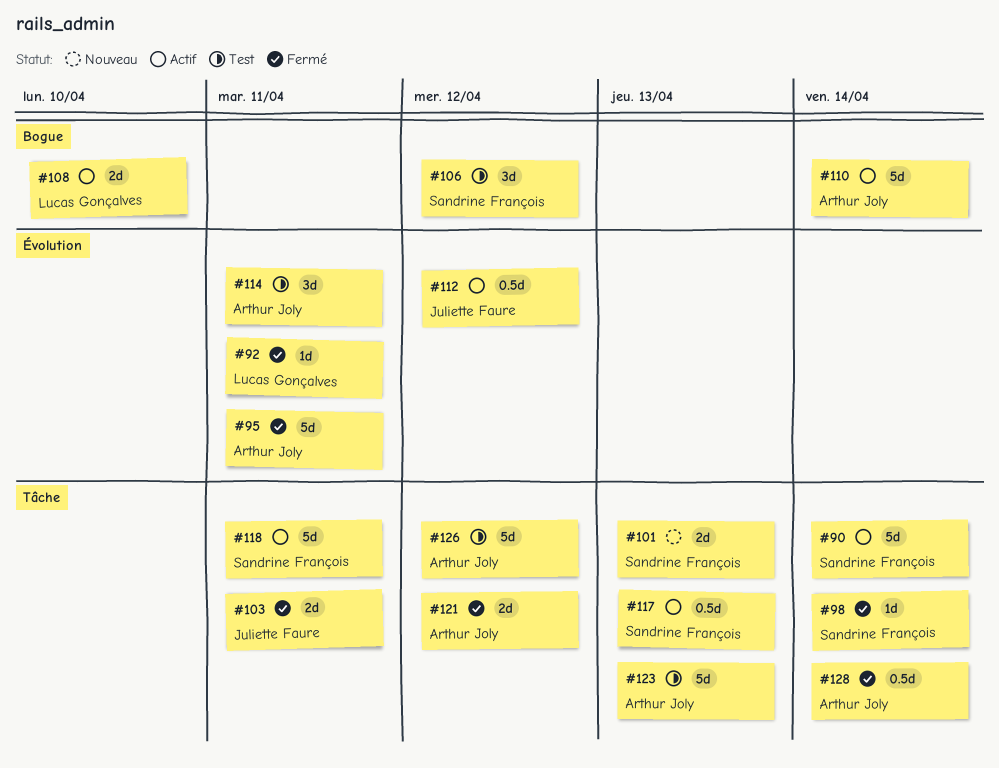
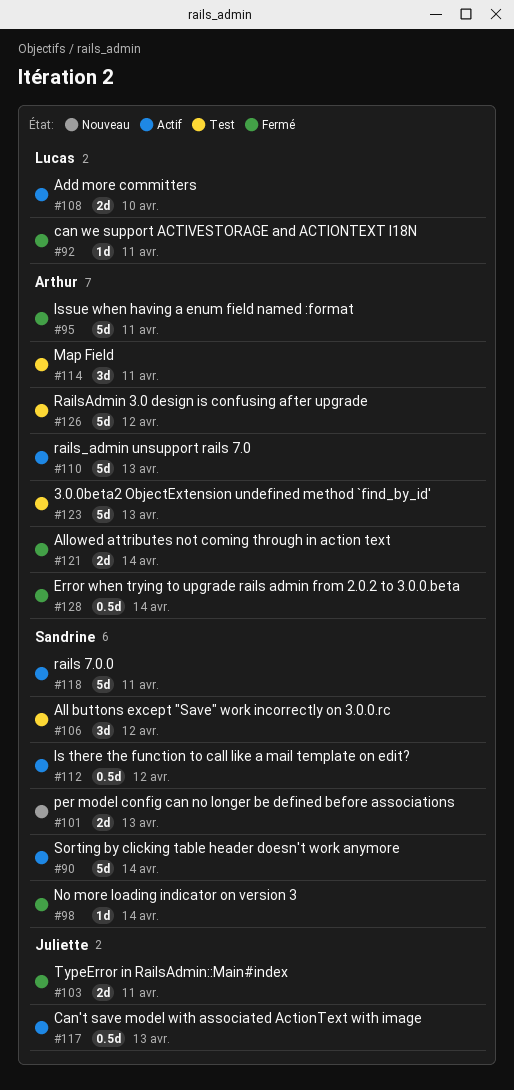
#110, due: Apr 14 -> Apr 13
#112, owner: Juliette Faure -> Sandrine François
#117, owner: Sandrine François -> Juliette Faure
#121, due: Apr 12 -> Apr 14

